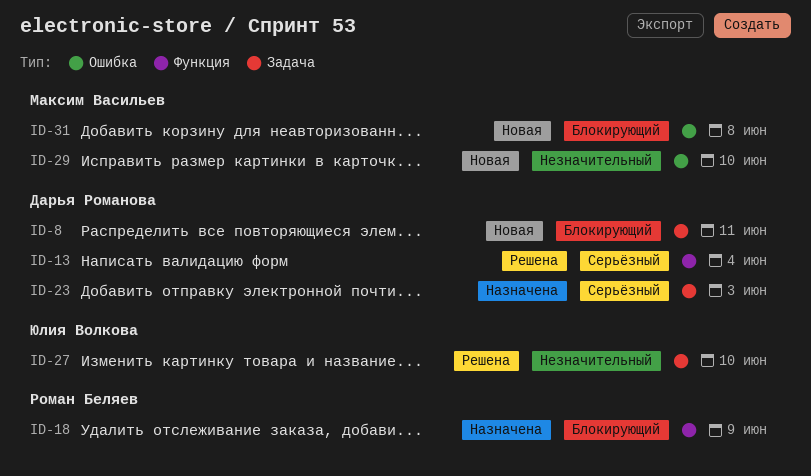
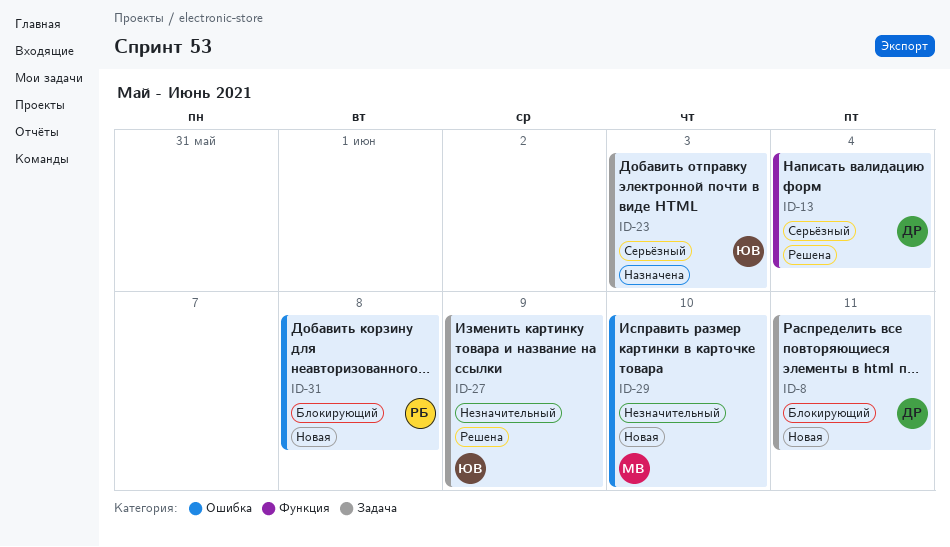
ID-18: present -> none
ID-23, owner: Дарья Романова -> Юлия Волкова
ID-27, due: Jun 10 -> Jun 9
ID-31, owner: Максим Васильев -> Роман Беляев

